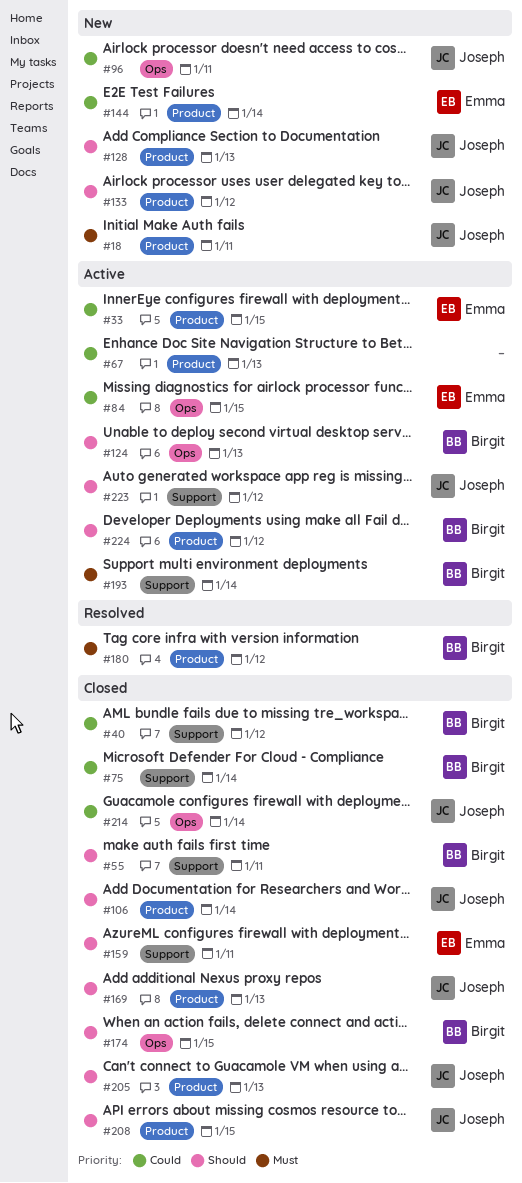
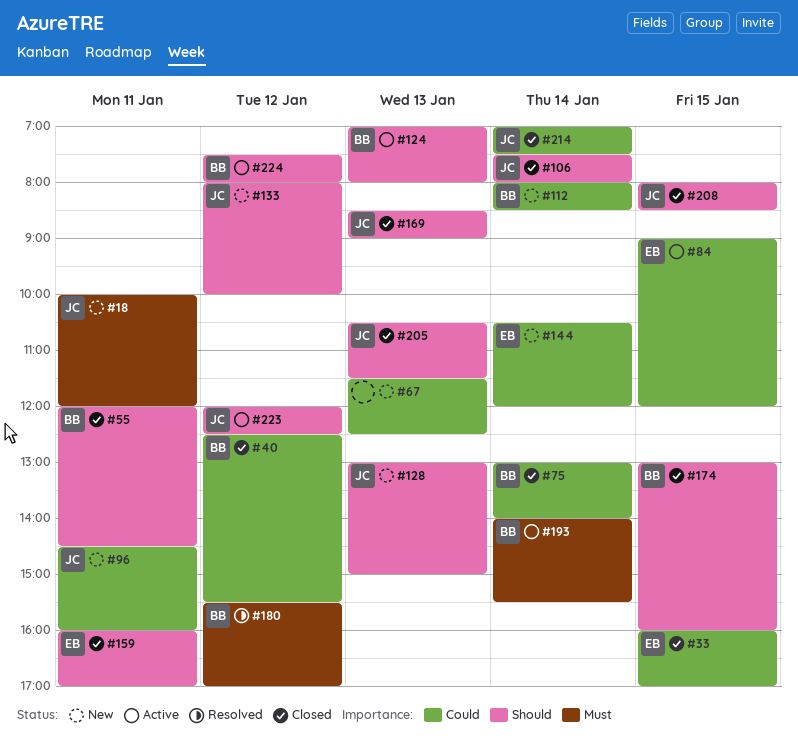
#33, status: Active -> Closed
#67, status: Active -> New
#112: none -> present

